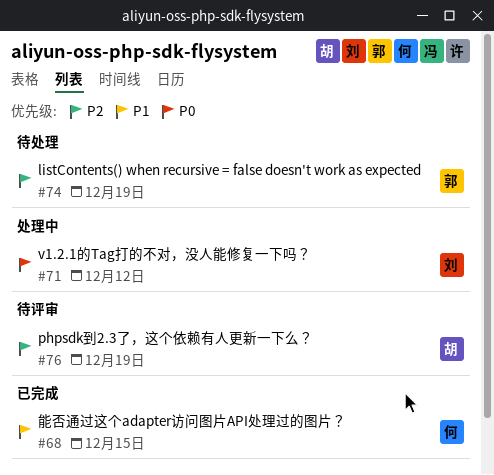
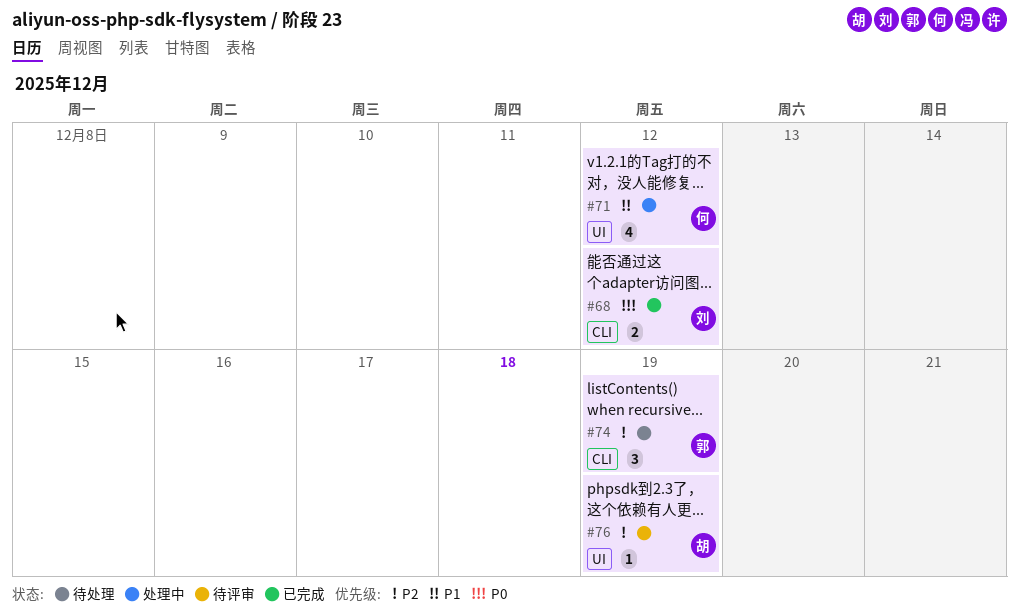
#68, owner: 何 -> 刘
#68, priority: P1 -> P0
#68, due: Dec 15 -> Dec 12
#71, owner: 刘 -> 何
#71, priority: P0 -> P1

